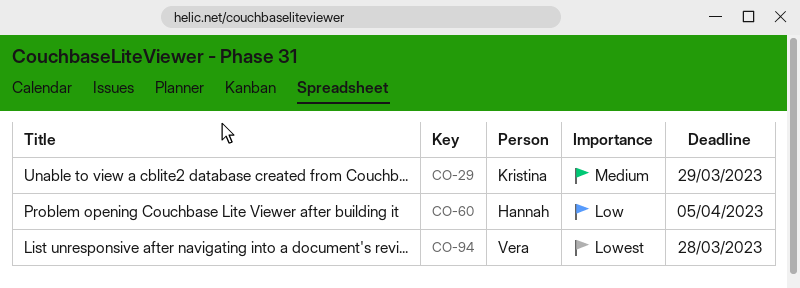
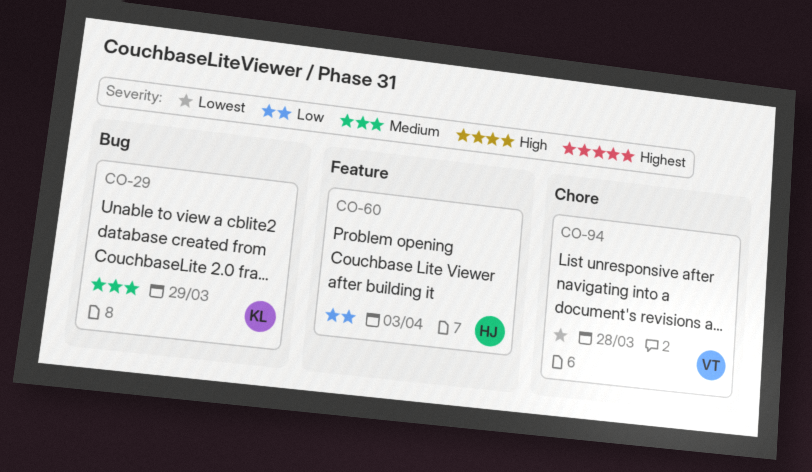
CO-60, due: Apr 5 -> Apr 3

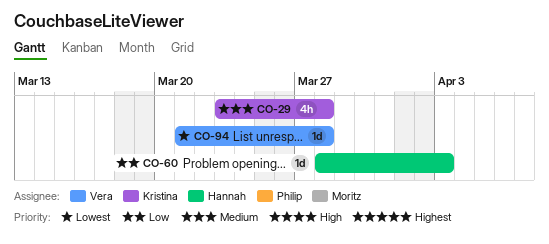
CO-29, due: Mar 29 -> Mar 28

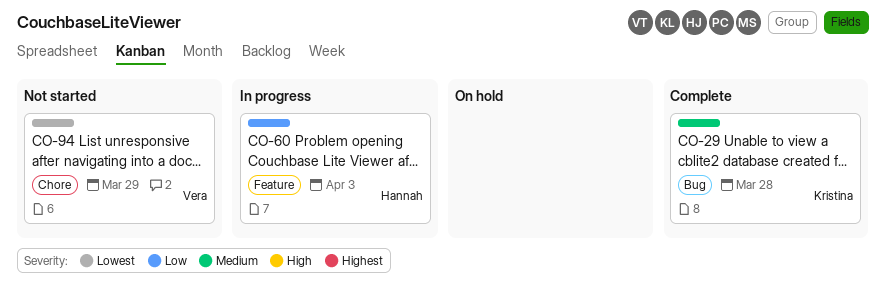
CO-94, due: Mar 28 -> Mar 29

